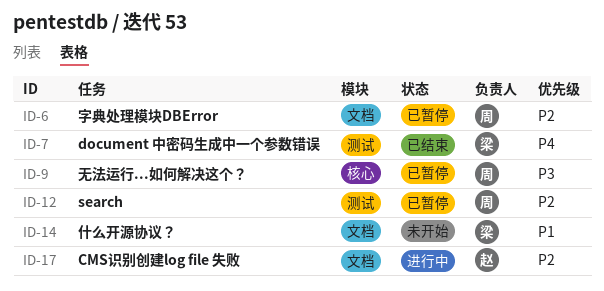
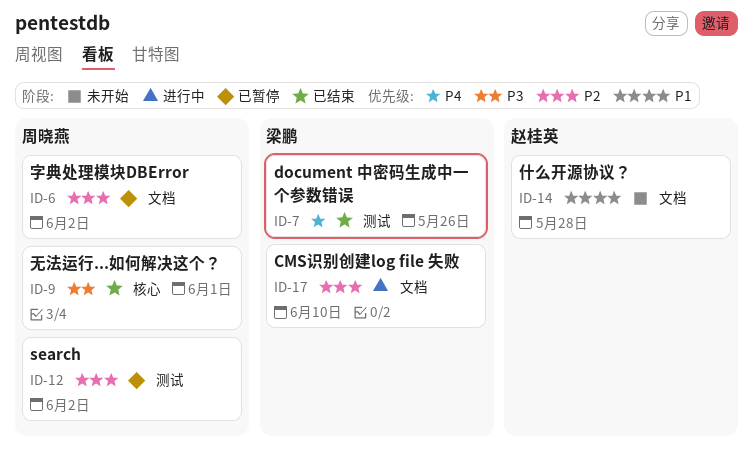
ID-9, status: 已暂停 -> 已结束
ID-14, owner: 梁鹏 -> 赵桂英
ID-17, owner: 赵桂英 -> 梁鹏

